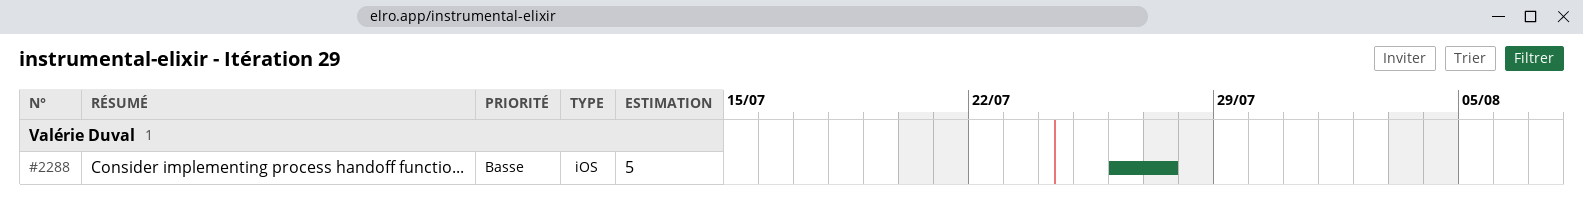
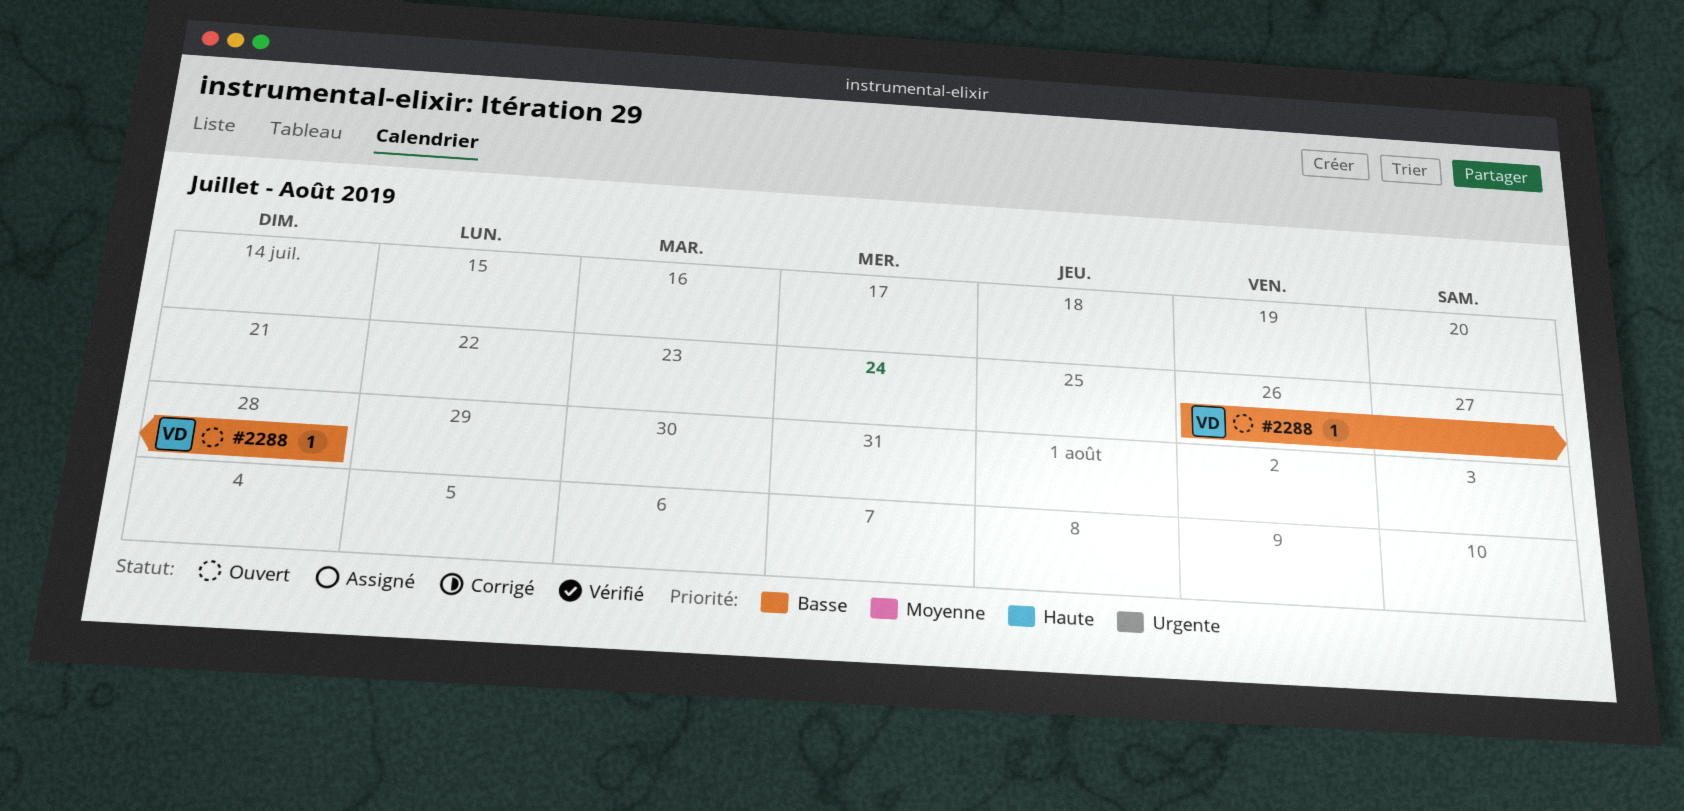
#2288, estimate: 5 -> 1
#2288, due: Jul 27 -> Jul 28

